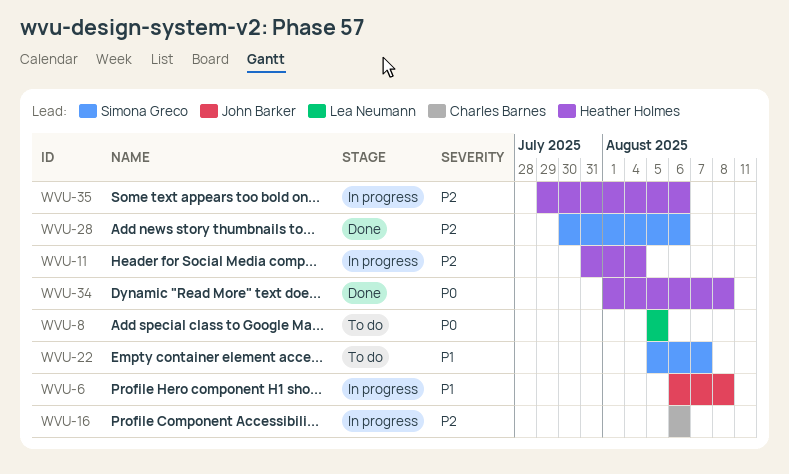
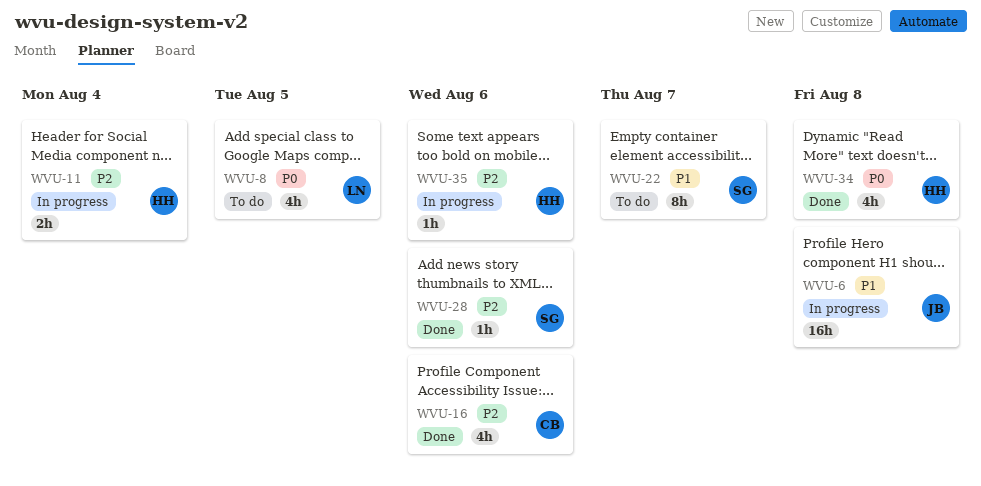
WVU-16, status: In progress -> Done

